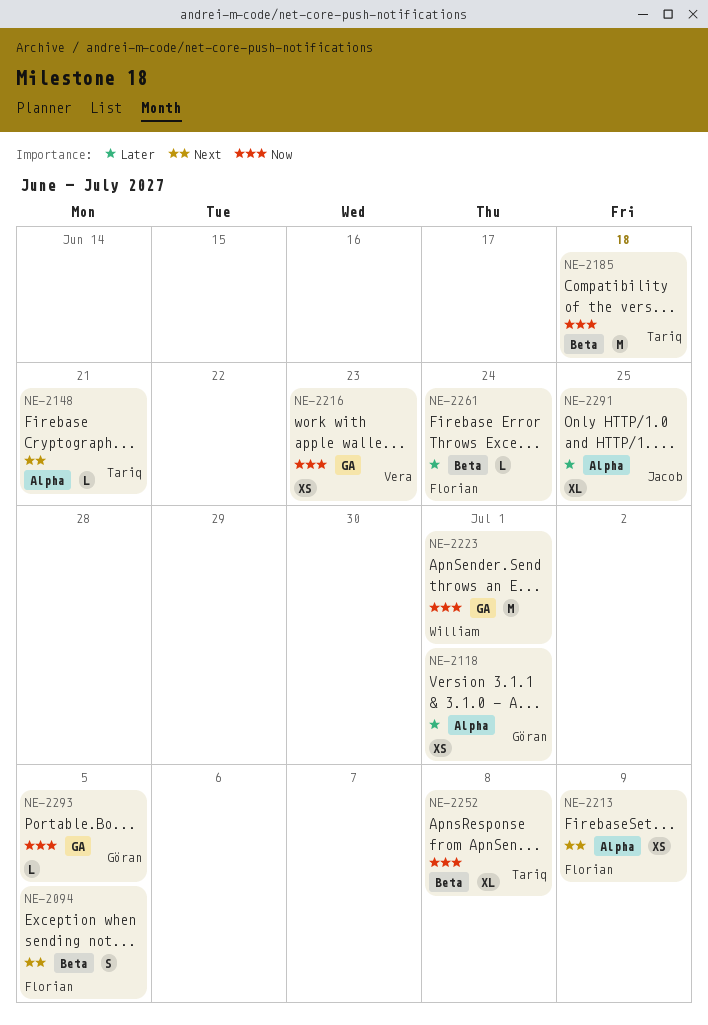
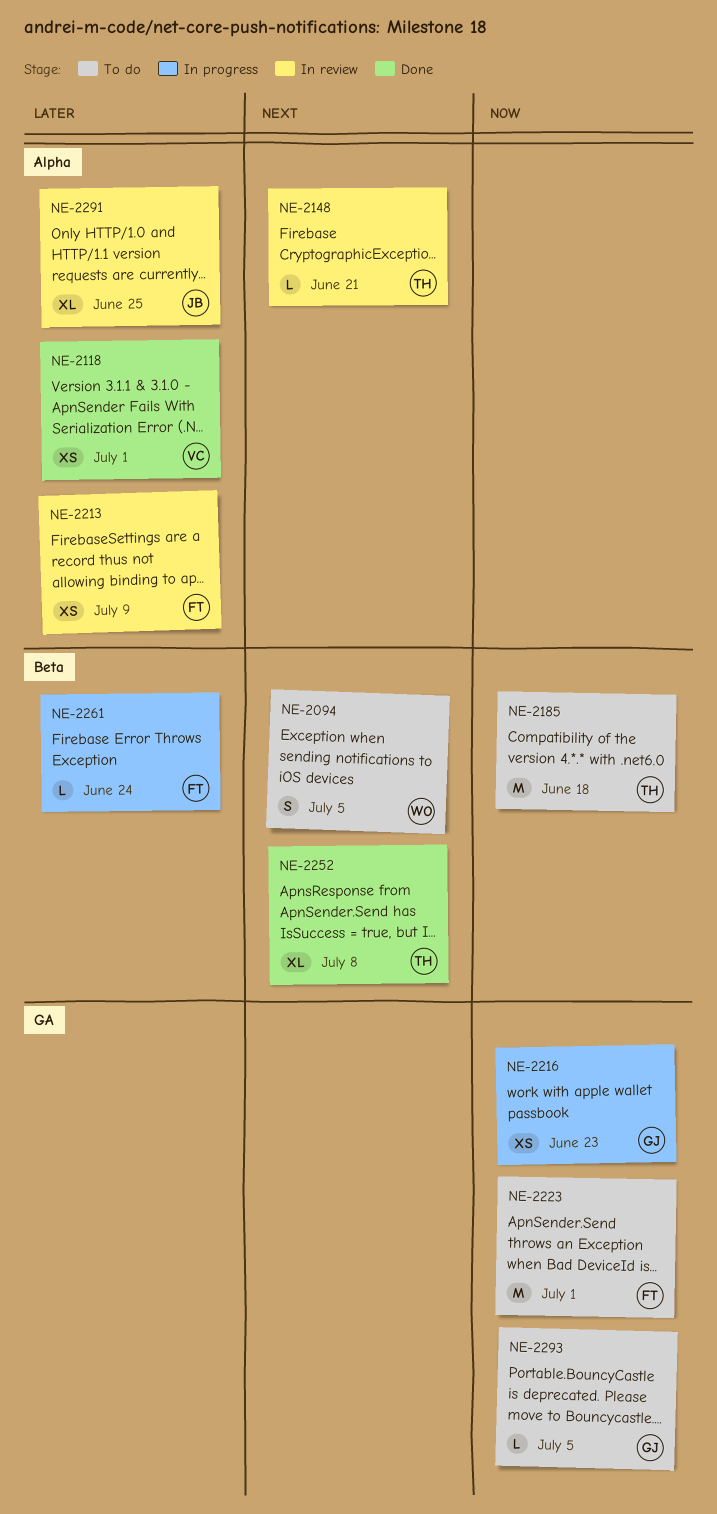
NE-2094, owner: Florian -> William
NE-2118, owner: Göran -> Vera
NE-2213, priority: Next -> Later
NE-2216, owner: Vera -> Göran
NE-2223, owner: William -> Florian
NE-2252, priority: Now -> Next

